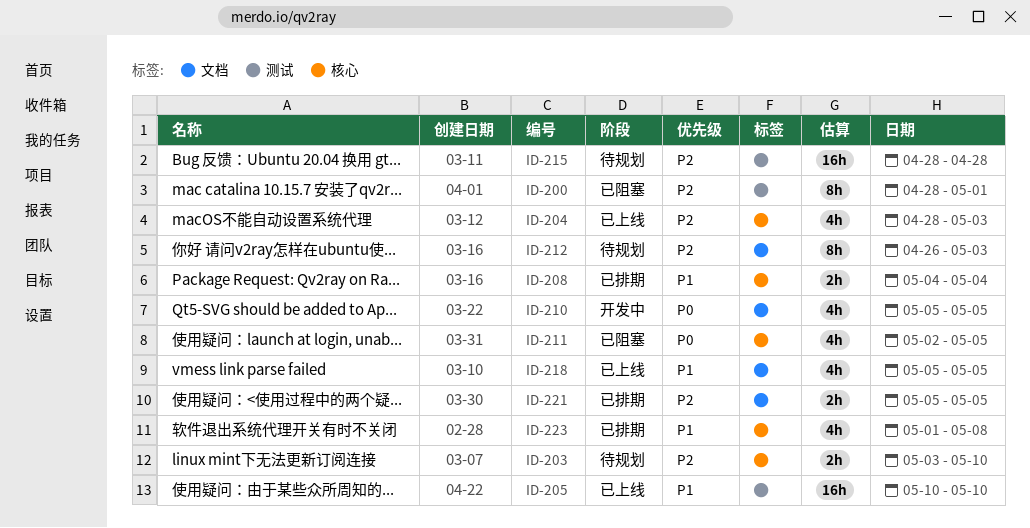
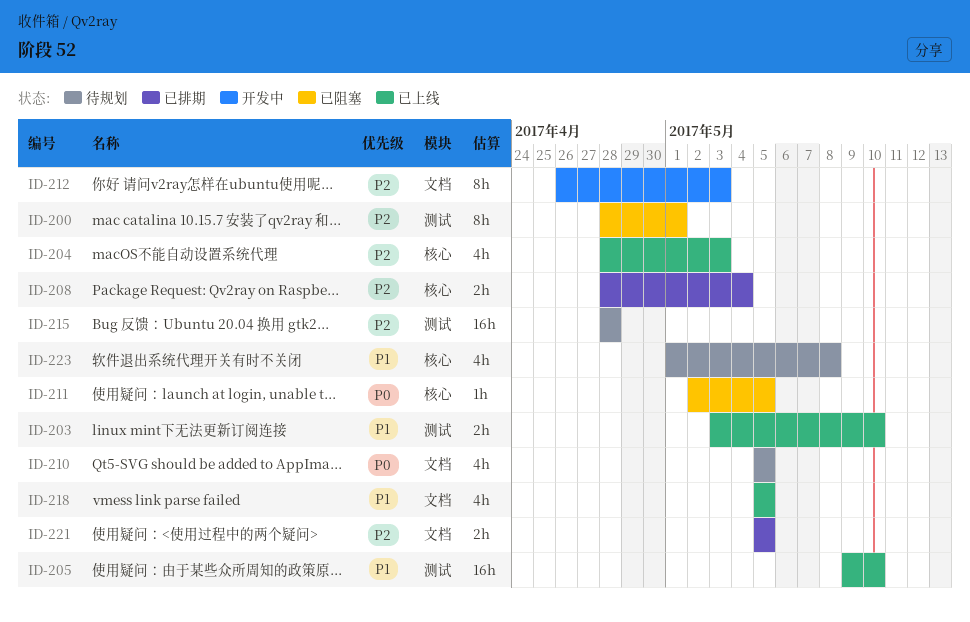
ID-203, status: 待规划 -> 已上线
ID-203, priority: P2 -> P1
ID-203, label: 核心 -> 测试
ID-205, start: May 10 -> May 9
ID-208, priority: P1 -> P2
ID-208, start: May 4 -> Apr 28
ID-210, status: 开发中 -> 待规划
ID-211, estimate: 4h -> 1h
ID-212, status: 待规划 -> 开发中
ID-223, status: 已排期 -> 待规划

